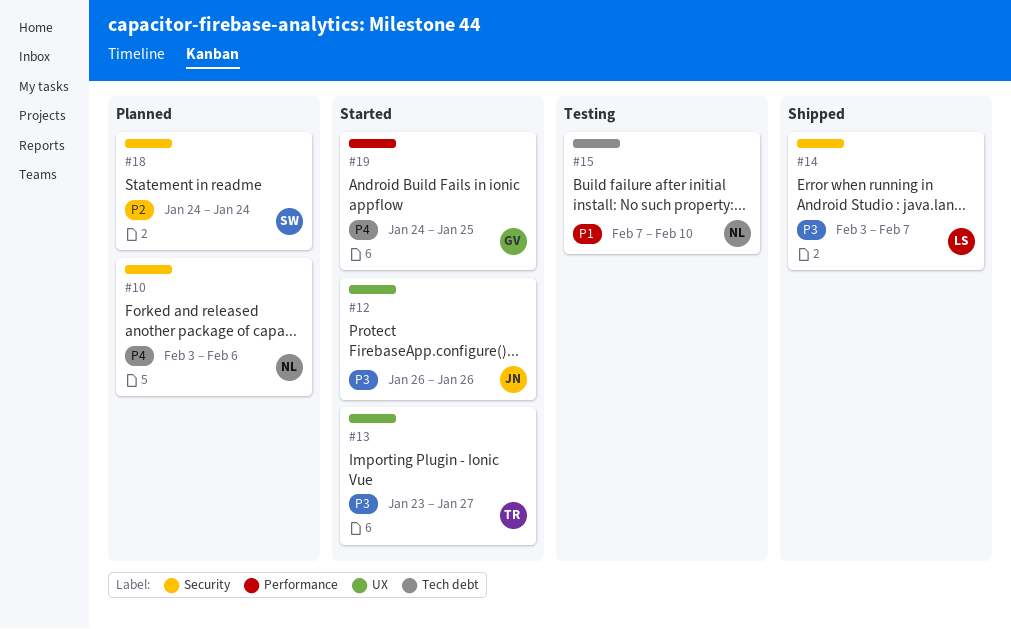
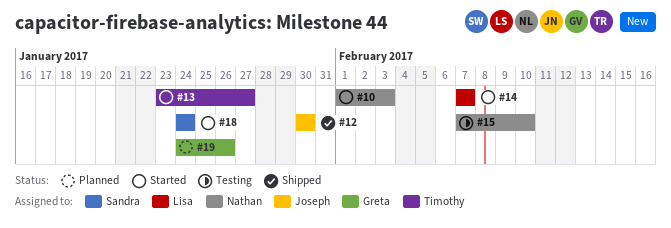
#10, status: Planned -> Started
#10, start: Feb 3 -> Feb 1
#10, due: Feb 6 -> Feb 3
#12, status: Started -> Shipped
#12, start: Jan 26 -> Jan 30
#12, due: Jan 26 -> Jan 30
#14, status: Shipped -> Started
#14, start: Feb 3 -> Feb 7
#18, status: Planned -> Started
#19, status: Started -> Planned
#19, due: Jan 25 -> Jan 26

